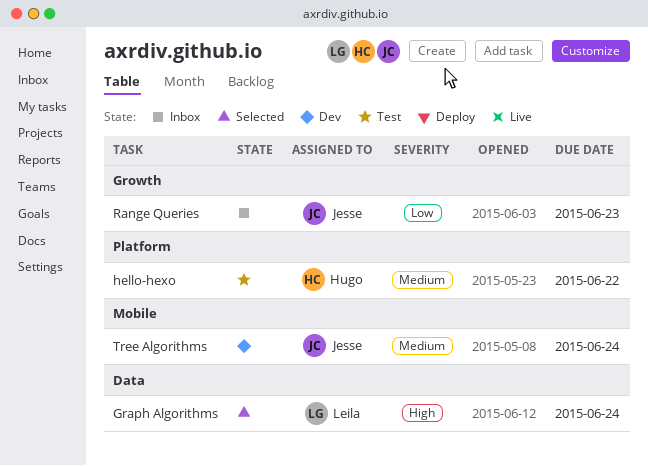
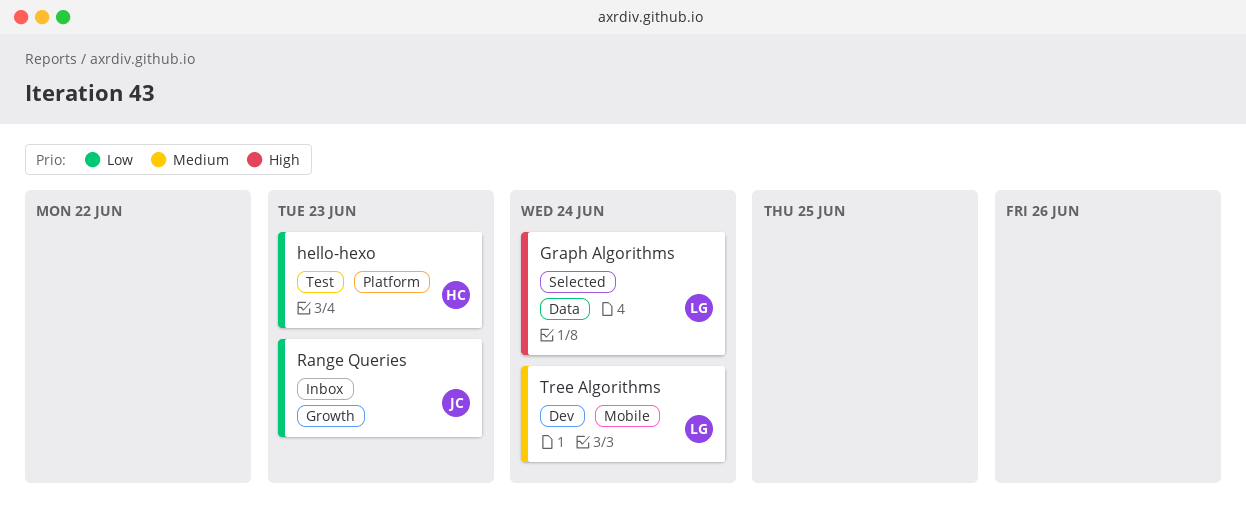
hello-hexo, priority: Medium -> Low
hello-hexo, due: Jun 22 -> Jun 23
Tree Algorithms, owner: Jesse -> Leila

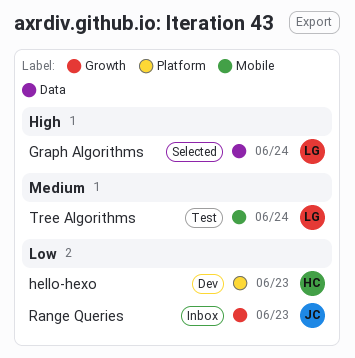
hello-hexo, status: Test -> Dev
Tree Algorithms, status: Dev -> Test

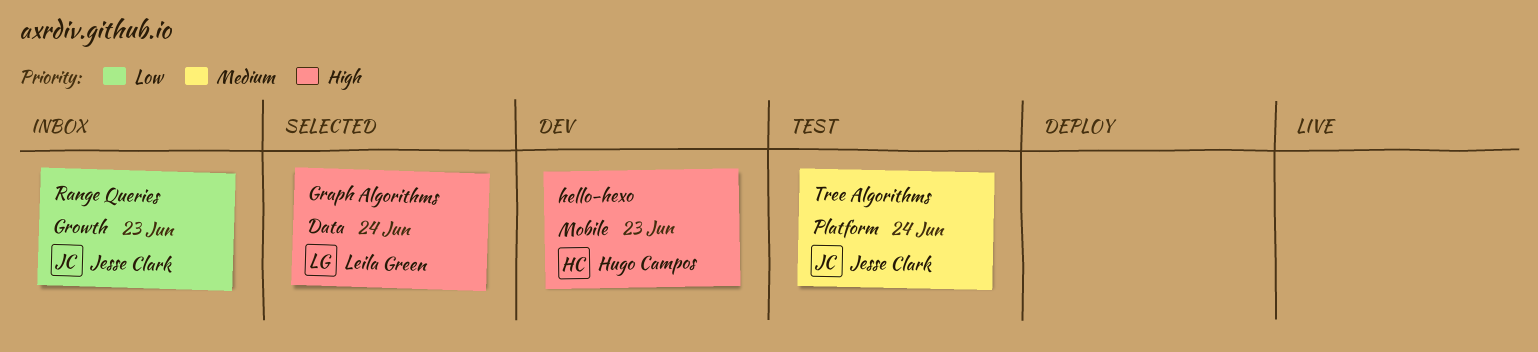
hello-hexo, priority: Low -> High
hello-hexo, label: Platform -> Mobile
Tree Algorithms, owner: Leila Green -> Jesse Clark
Tree Algorithms, label: Mobile -> Platform

